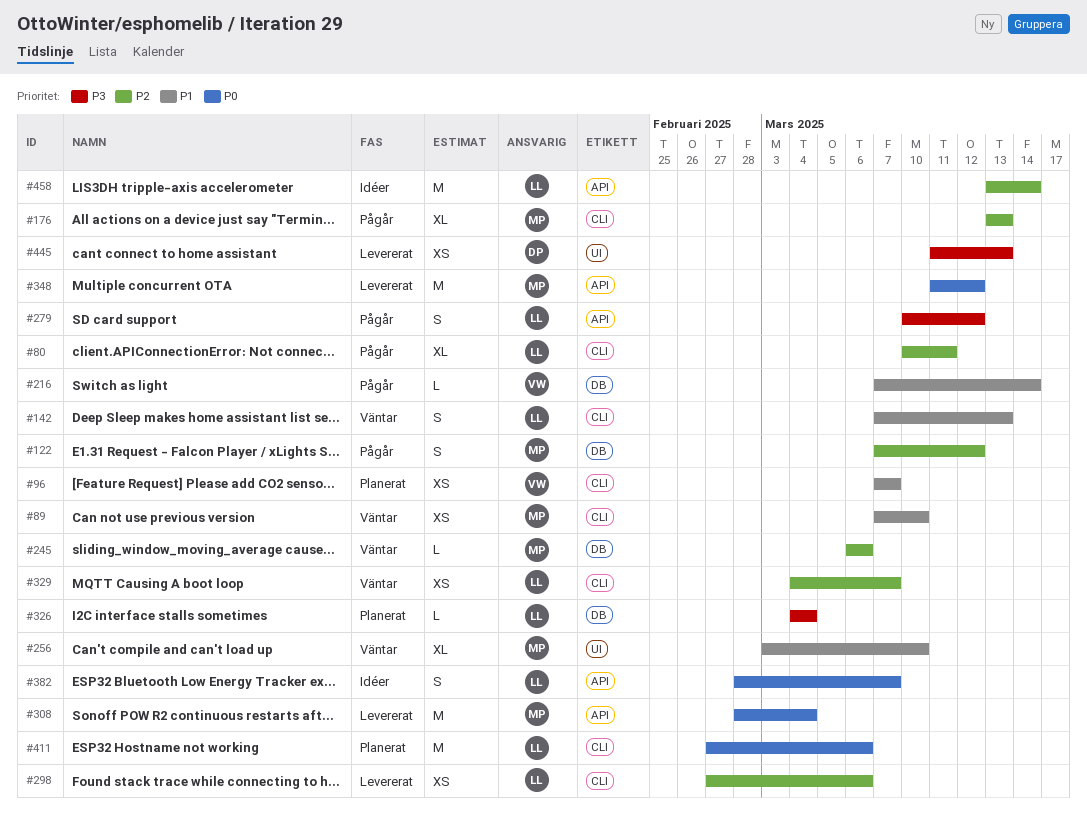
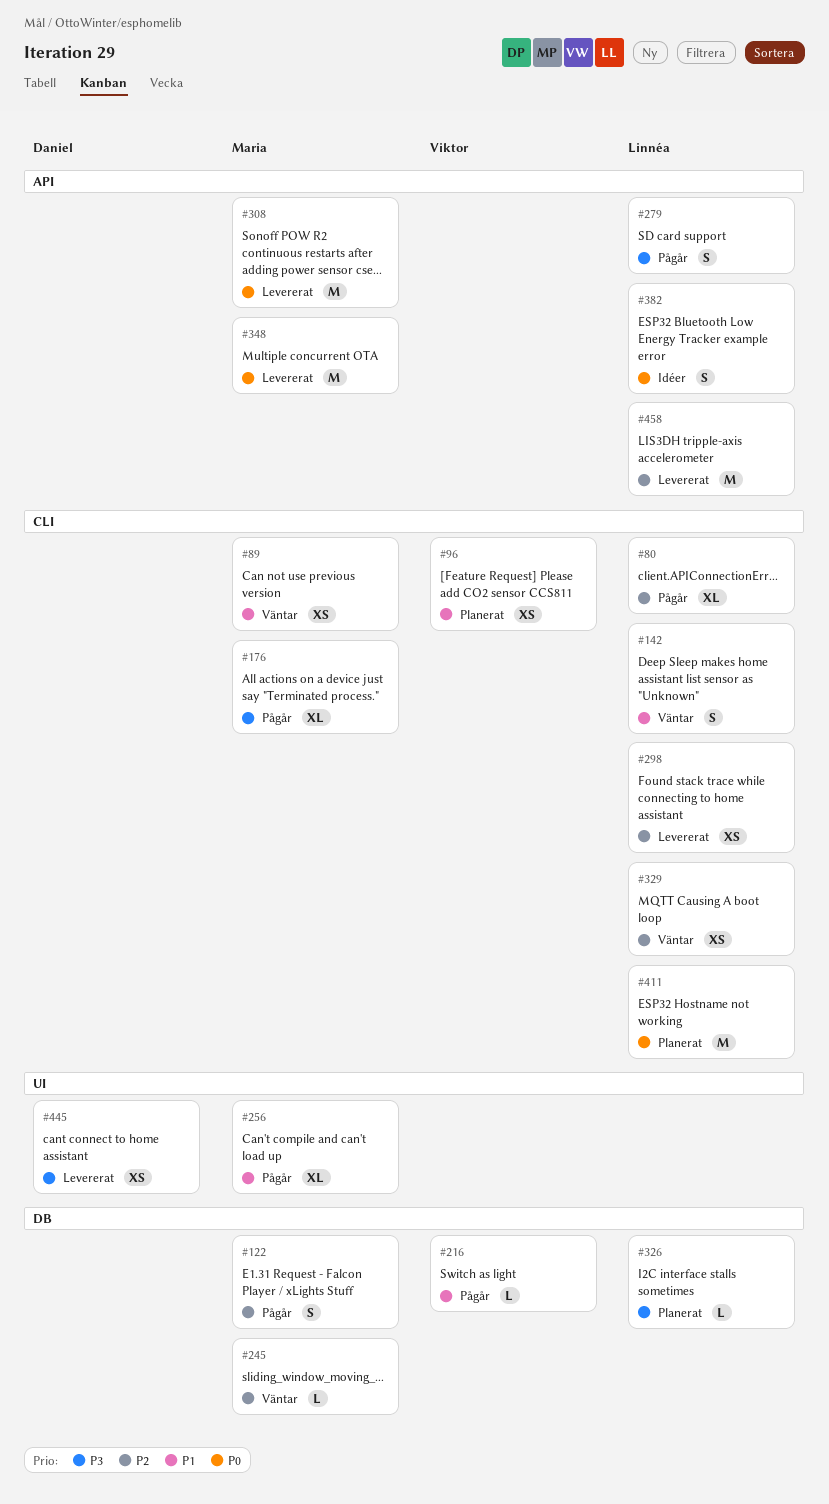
#176, priority: P2 -> P3
#256, status: Väntar -> Pågår
#458, status: Idéer -> Levererat

